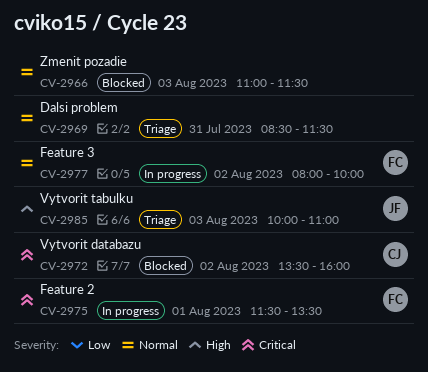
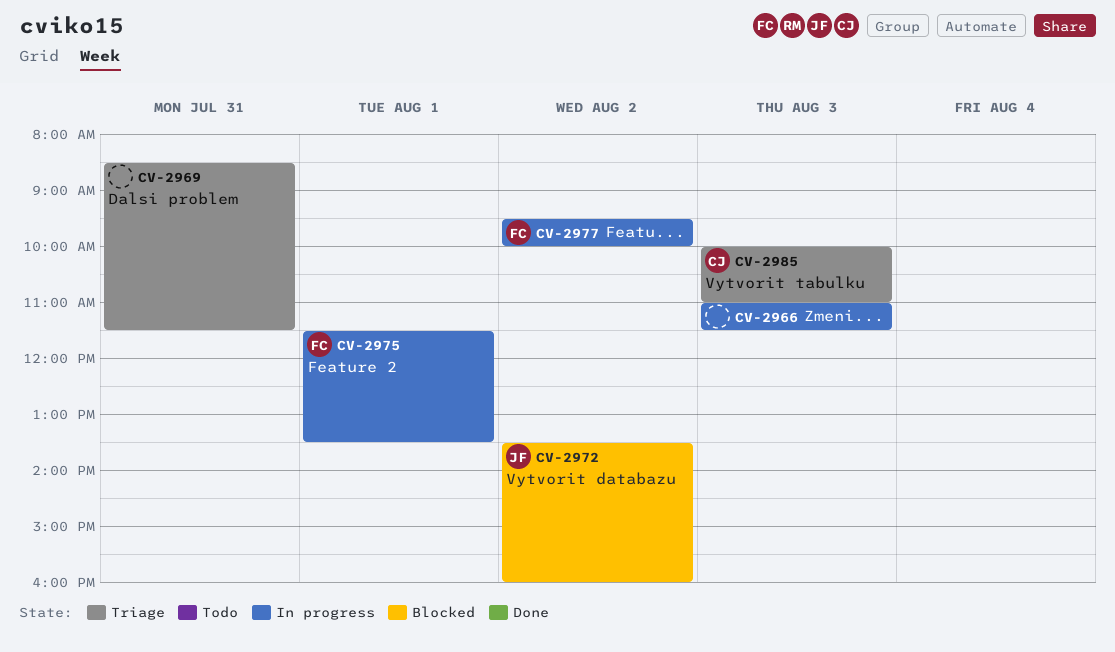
CV-2966, status: Blocked -> In progress
CV-2972, owner: CJ -> JF
CV-2977, begins: 08:00 -> 09:30
CV-2985, owner: JF -> CJ

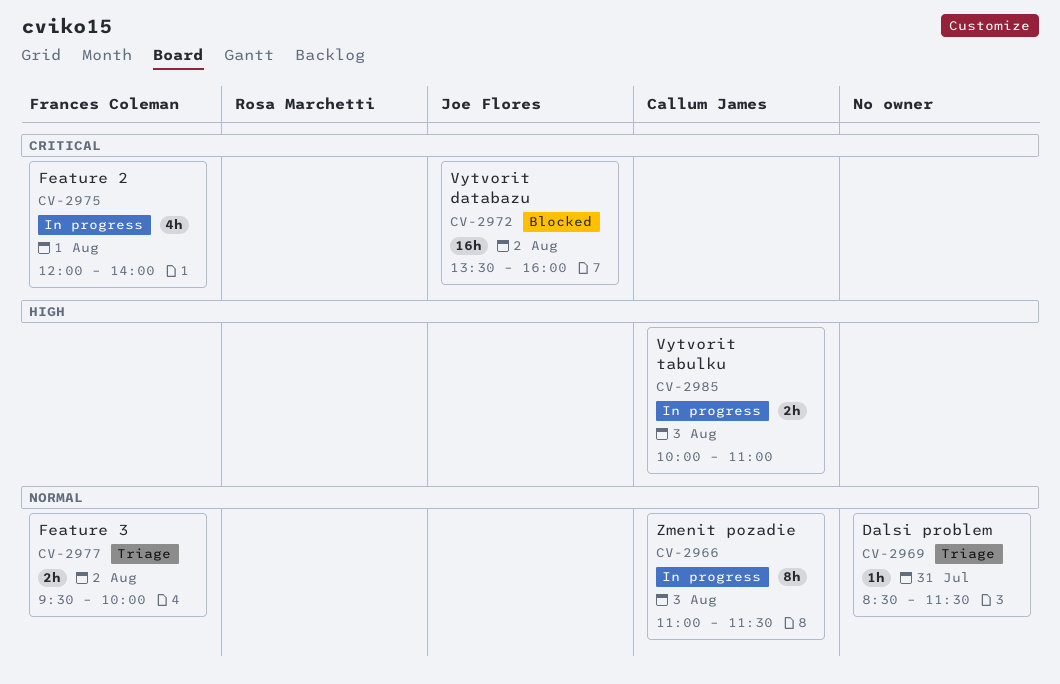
CV-2966, owner: none -> Callum James
CV-2975, begins: 11:30 -> 12:00
CV-2975, ends: 13:30 -> 14:00
CV-2977, status: In progress -> Triage
CV-2985, status: Triage -> In progress

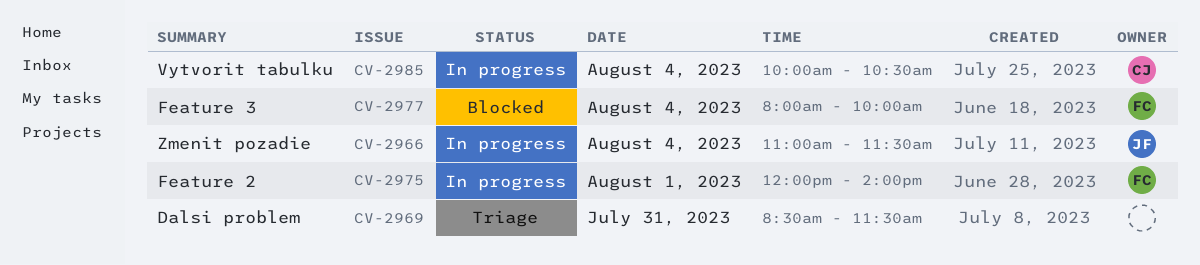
CV-2966, owner: Callum James -> Joe Flores
CV-2966, day: Aug 3 -> Aug 4
CV-2972: present -> none
CV-2977, status: Triage -> Blocked
CV-2977, day: Aug 2 -> Aug 4
CV-2977, begins: 09:30 -> 08:00
CV-2985, day: Aug 3 -> Aug 4
CV-2985, ends: 11:00 -> 10:30

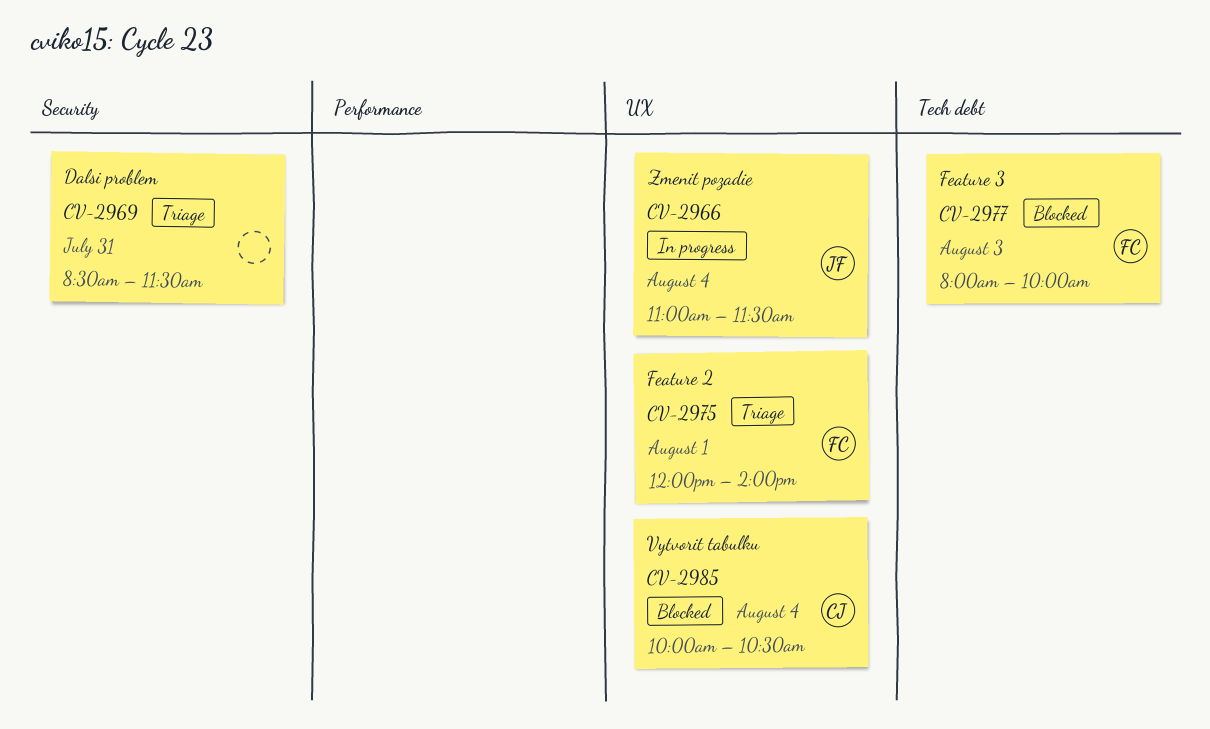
CV-2975, status: In progress -> Triage
CV-2977, day: Aug 4 -> Aug 3
CV-2985, status: In progress -> Blocked

